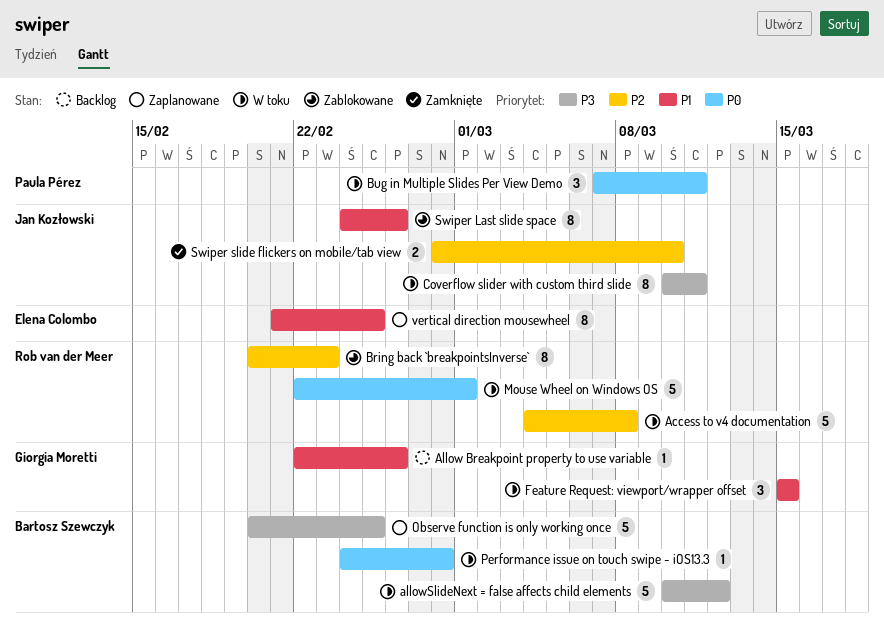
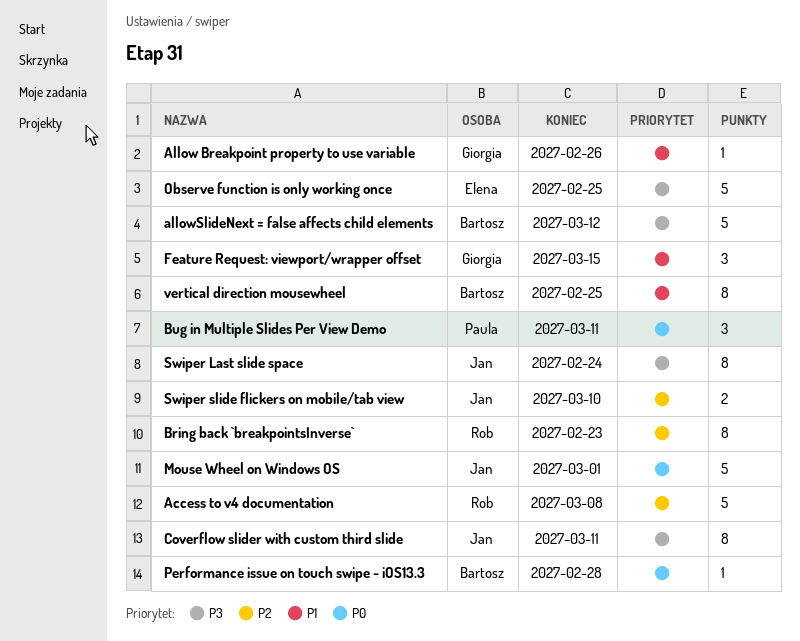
Mouse Wheel on Windows OS, owner: Rob van der Meer -> Jan Kozłowski
Observe function is only working once, owner: Bartosz Szewczyk -> Elena Colombo
Swiper Last slide space, priority: P1 -> P3
Swiper Last slide space, due: Feb 26 -> Feb 24
vertical direction mousewheel, owner: Elena Colombo -> Bartosz Szewczyk

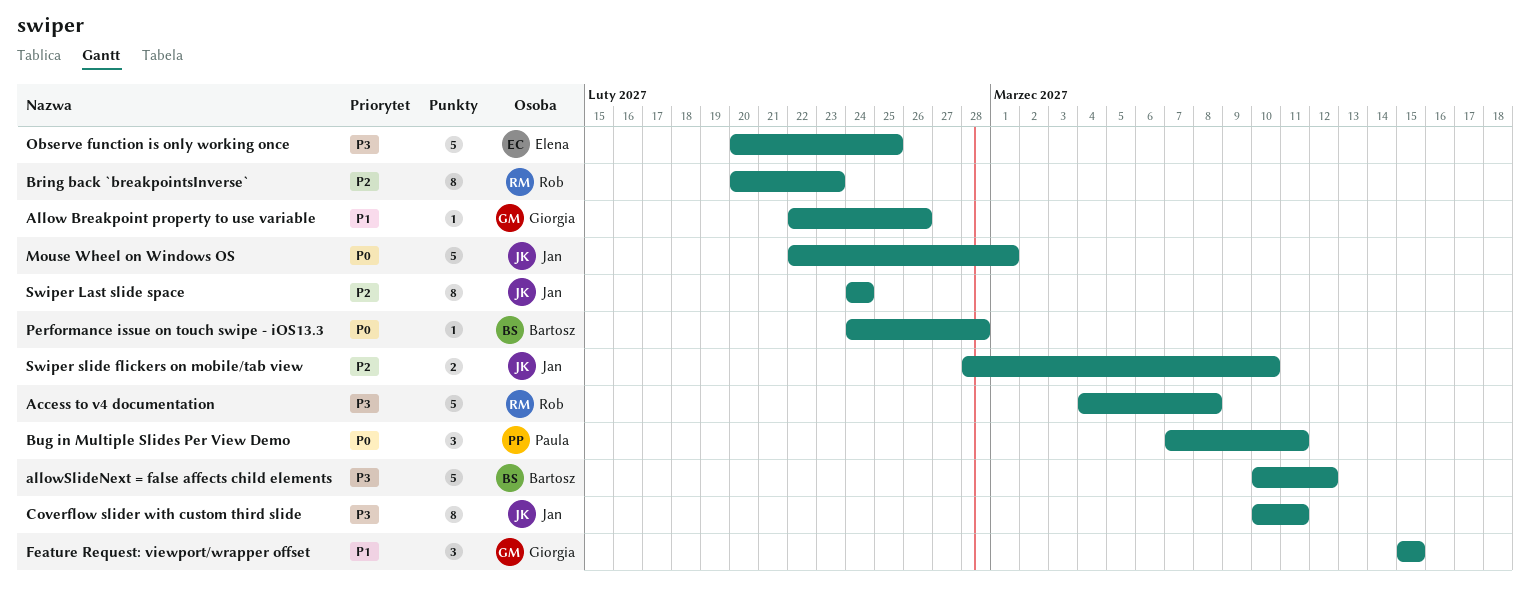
Access to v4 documentation, priority: P2 -> P3
Swiper Last slide space, priority: P3 -> P2
vertical direction mousewheel: present -> none

